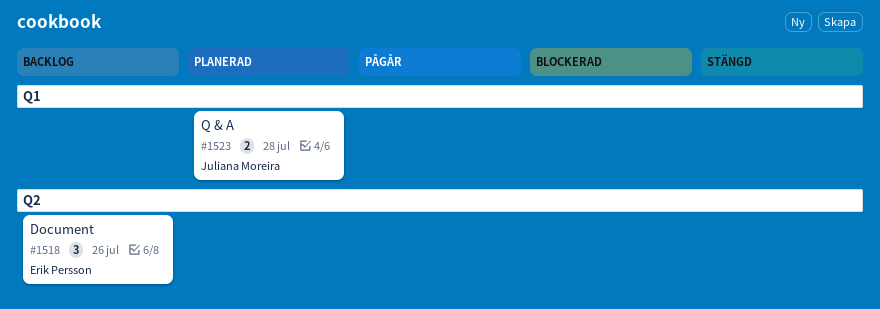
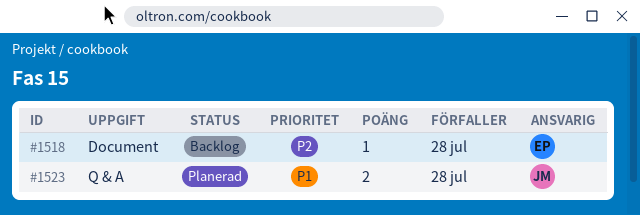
#1518, estimate: 3 -> 1
#1518, due: Jul 26 -> Jul 28

